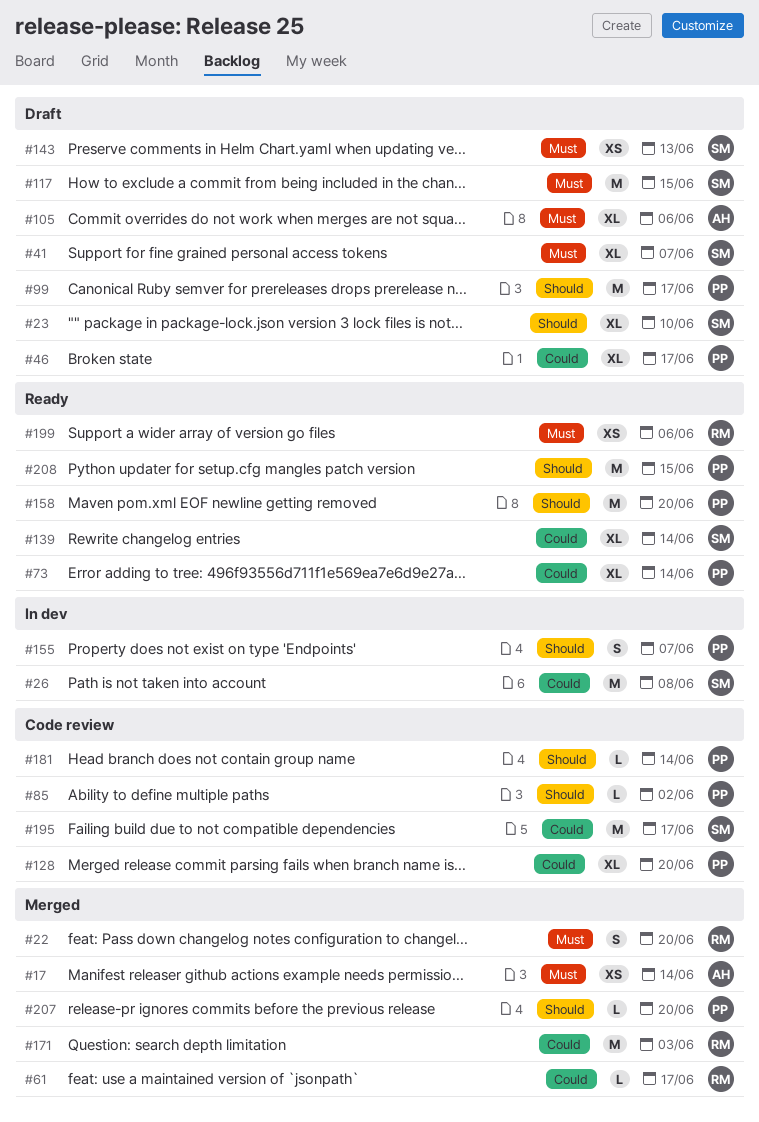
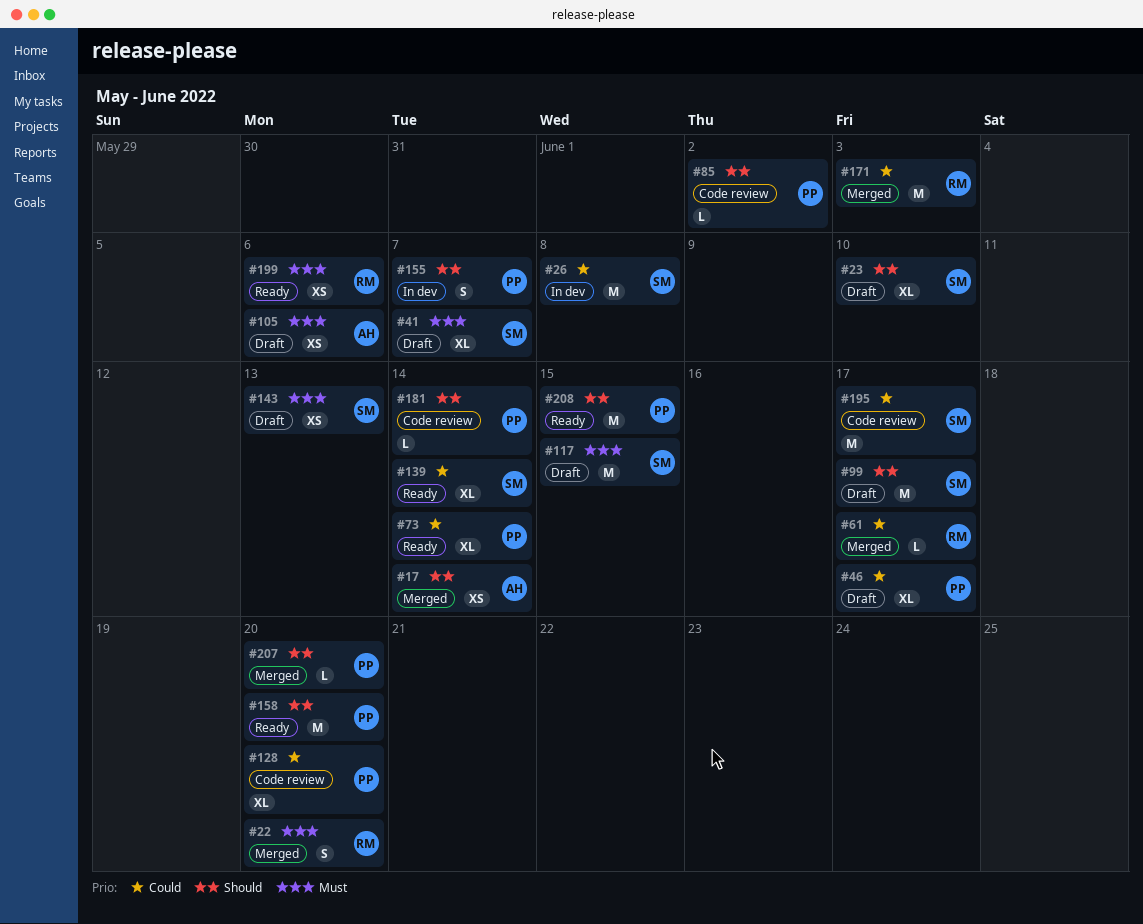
#17, priority: Must -> Should
#99, owner: PP -> SM
#105, estimate: XL -> XS

